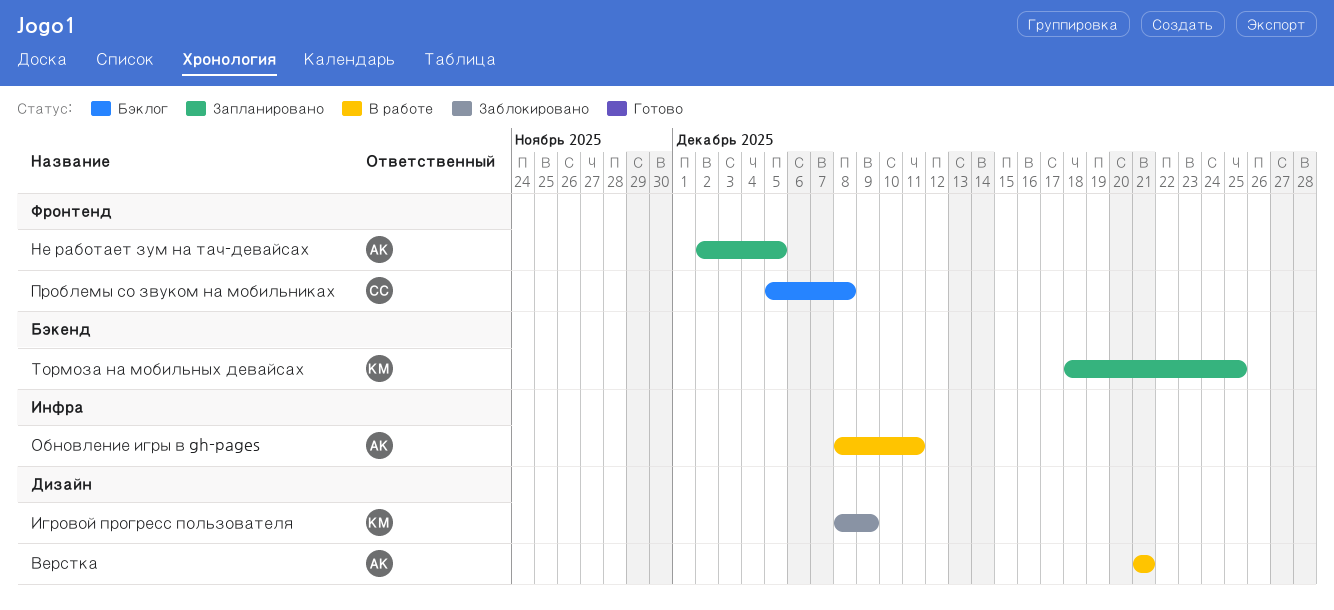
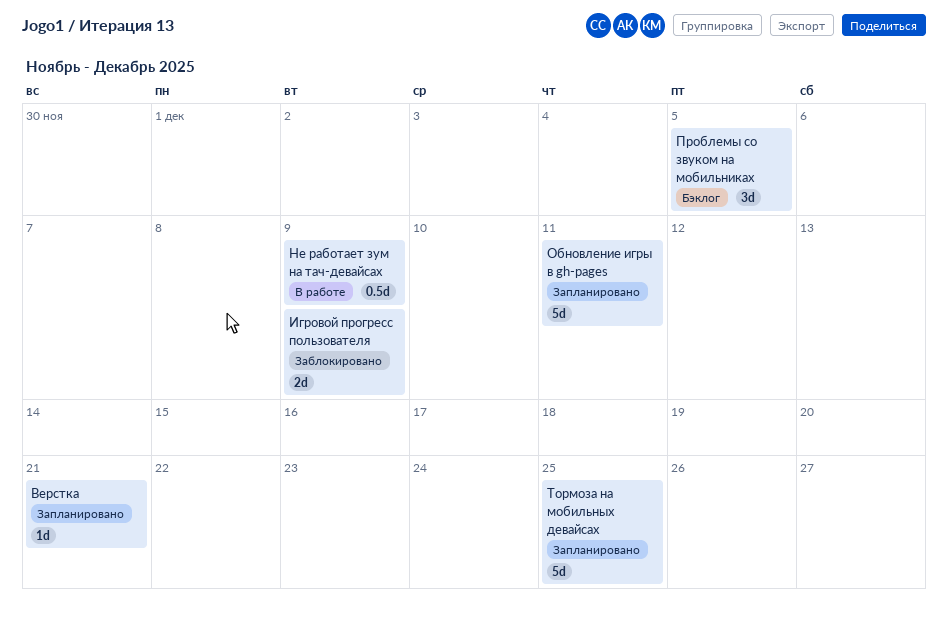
Верстка, status: В работе -> Запланировано
Не работает зум на тач-девайсах, status: Запланировано -> В работе
Не работает зум на тач-девайсах, due: Dec 5 -> Dec 9
Обновление игры в gh-pages, status: В работе -> Запланировано
Проблемы со звуком на мобильниках, due: Dec 8 -> Dec 5

